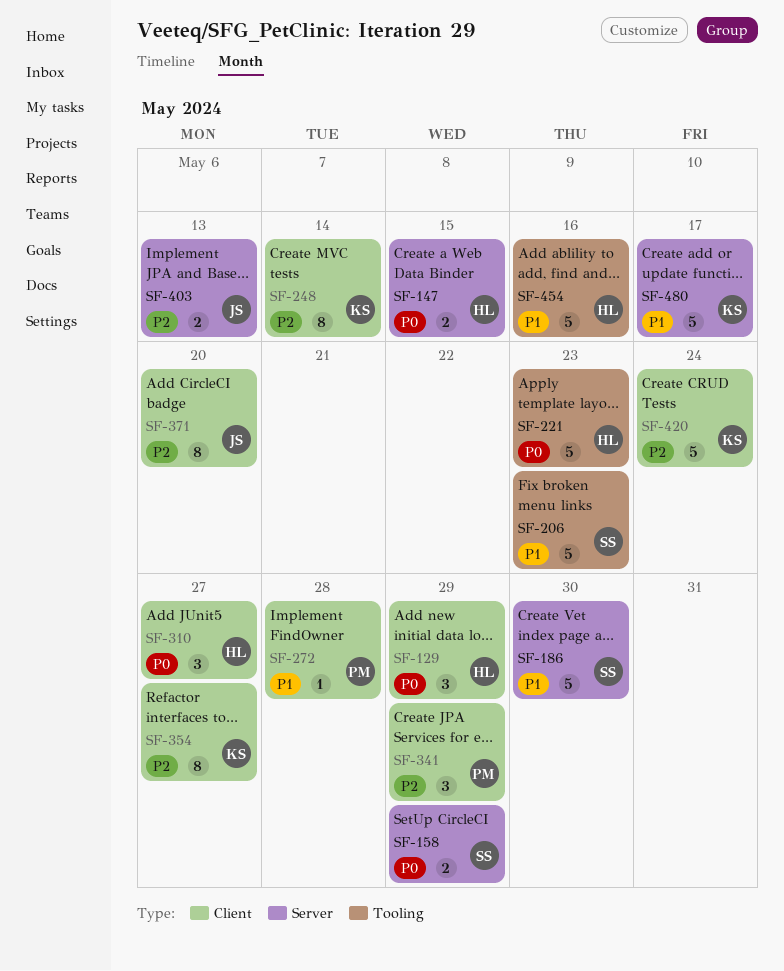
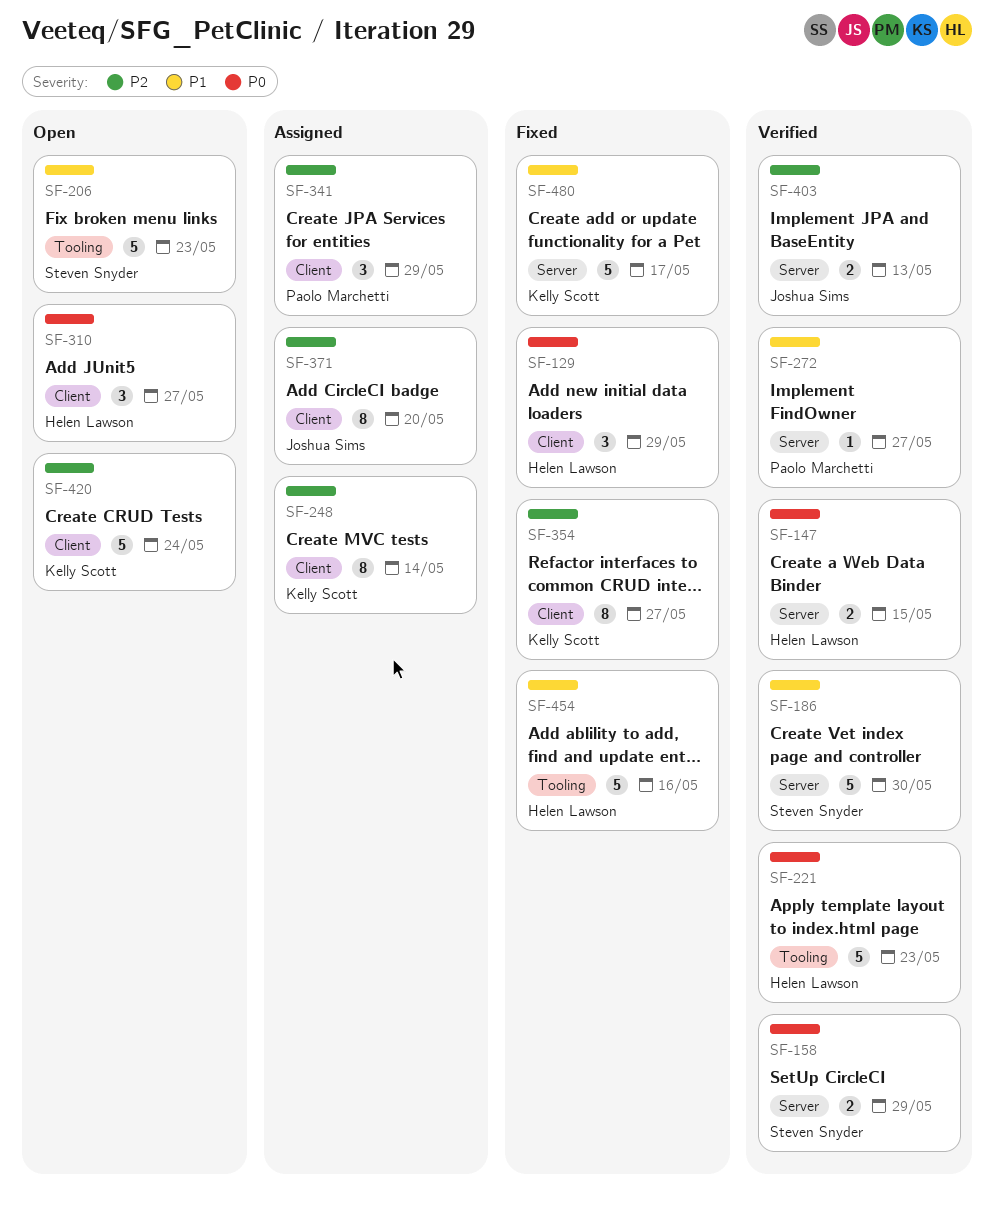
SF-272, label: Client -> Server
SF-272, due: May 28 -> May 27

